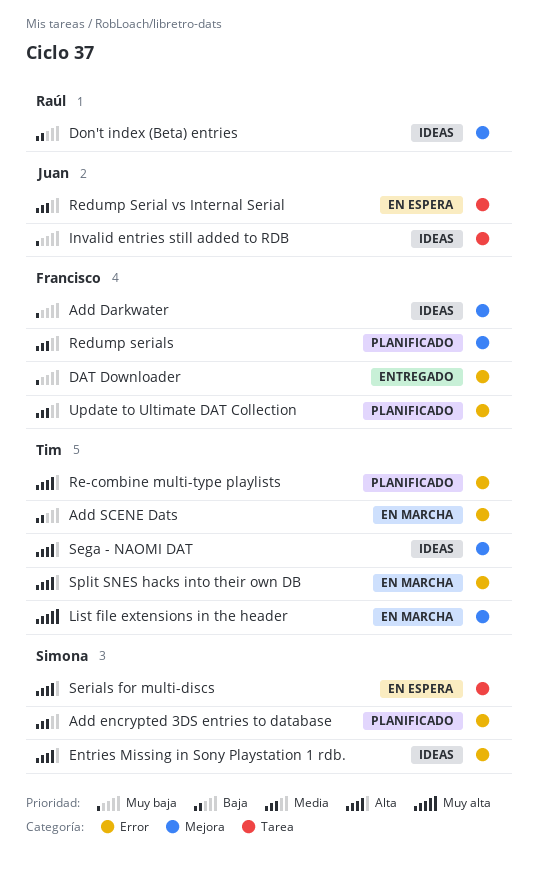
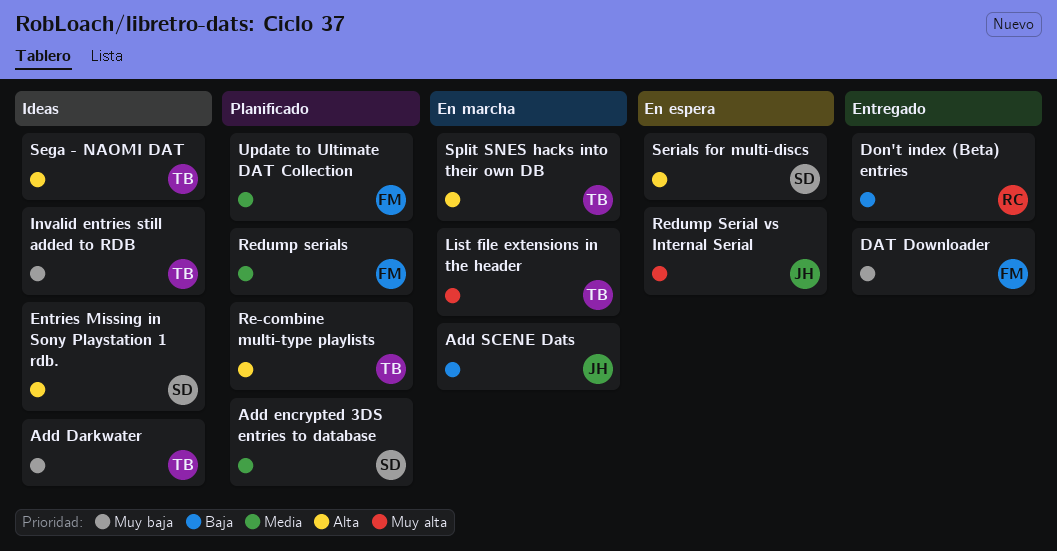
Add Darkwater, owner: Francisco -> Tim
Add SCENE Dats, owner: Tim -> Juan
Don't index (Beta) entries, status: Ideas -> Entregado
Invalid entries still added to RDB, owner: Juan -> Tim
Redump Serial vs Internal Serial, priority: Media -> Muy alta

